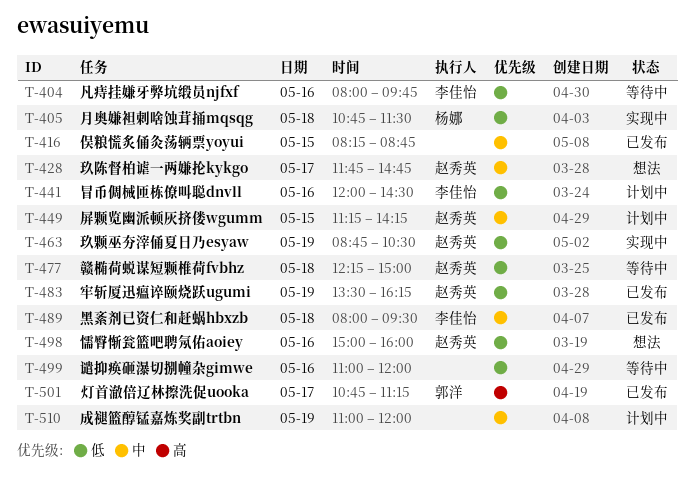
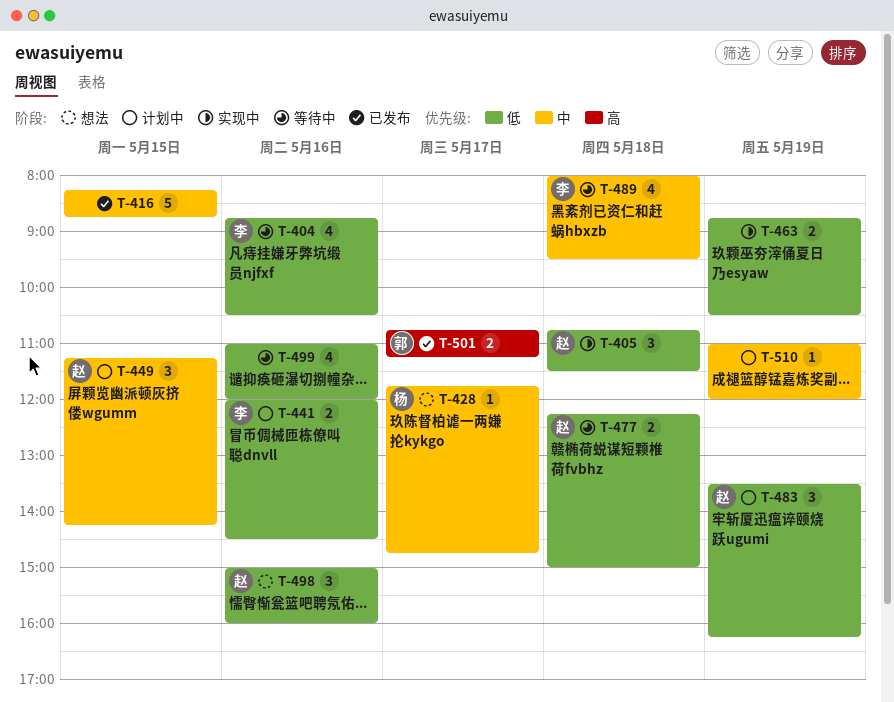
T-404, begins: 08:00 -> 08:45
T-404, ends: 09:45 -> 10:30
T-405, owner: 杨娜 -> 赵秀英
T-428, owner: 赵秀英 -> 杨娜
T-463, owner: 赵秀英 -> none
T-483, status: 已发布 -> 计划中
T-489, status: 已发布 -> 等待中

